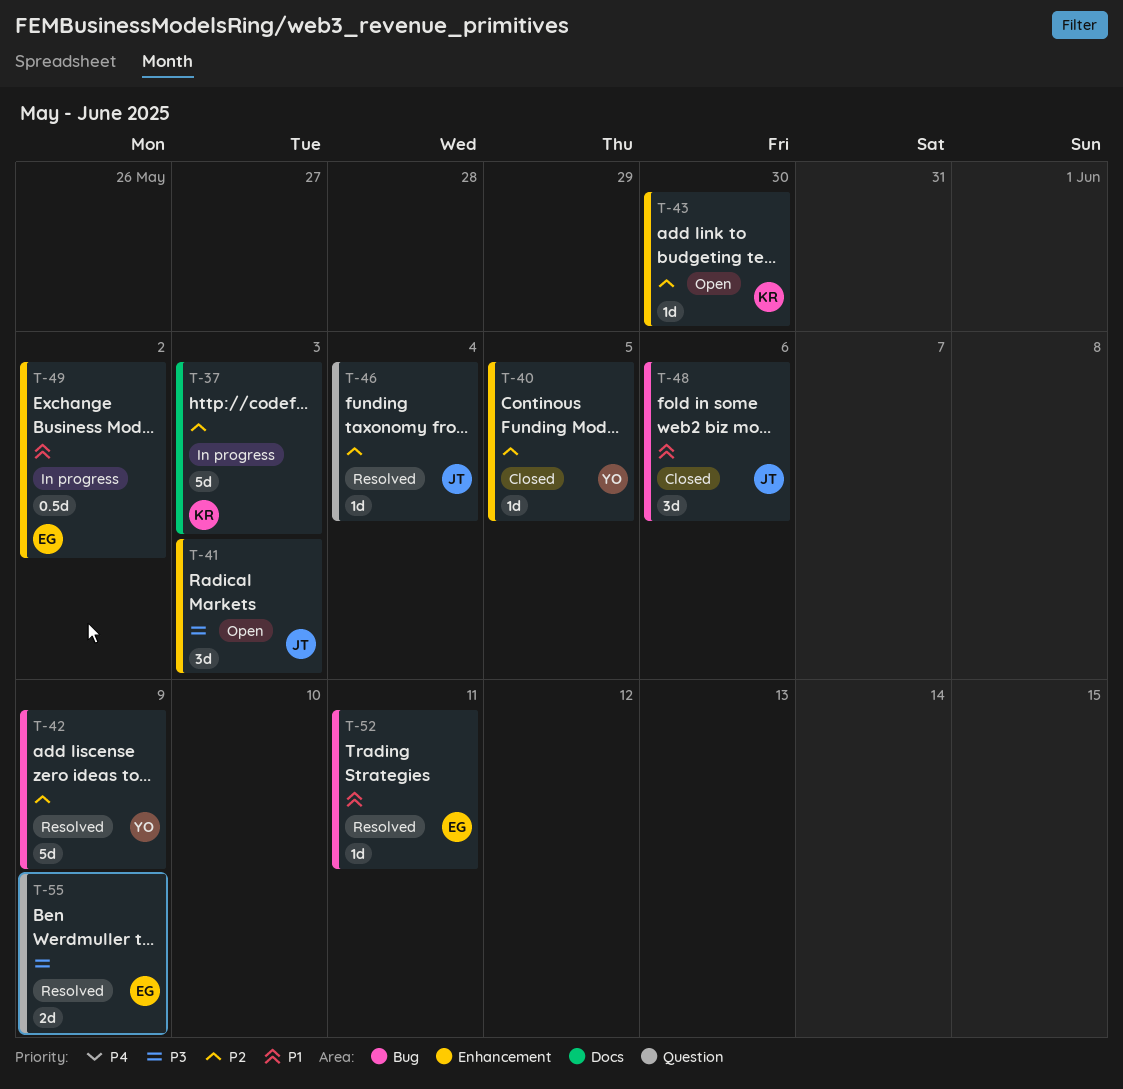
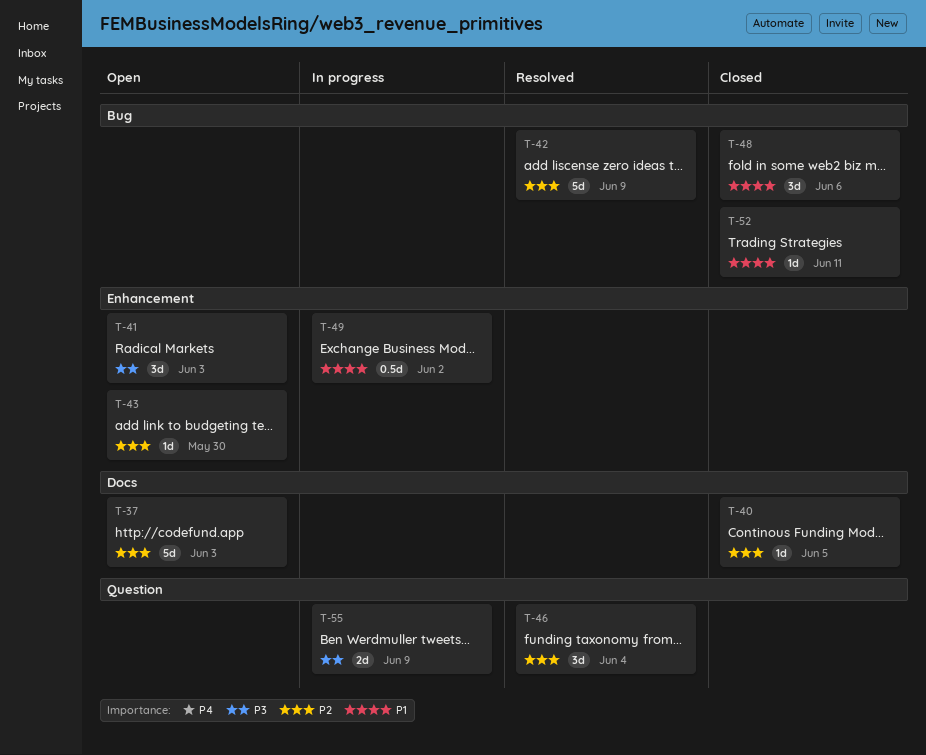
T-37, status: In progress -> Open
T-40, label: Enhancement -> Docs
T-46, estimate: 1d -> 3d
T-52, status: Resolved -> Closed
T-55, status: Resolved -> In progress

